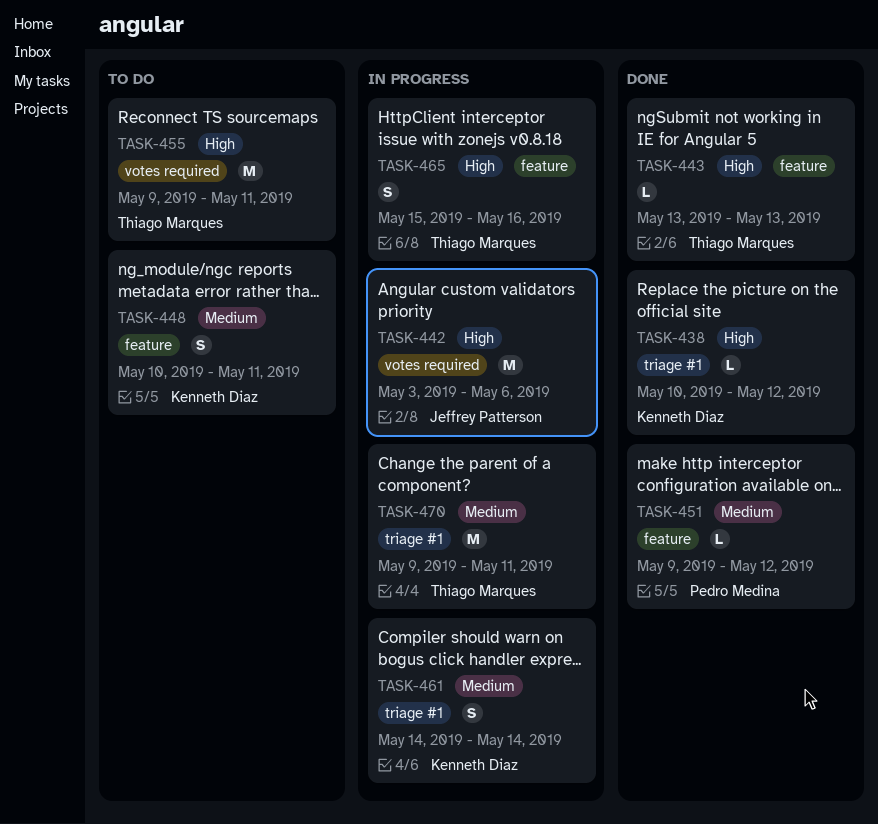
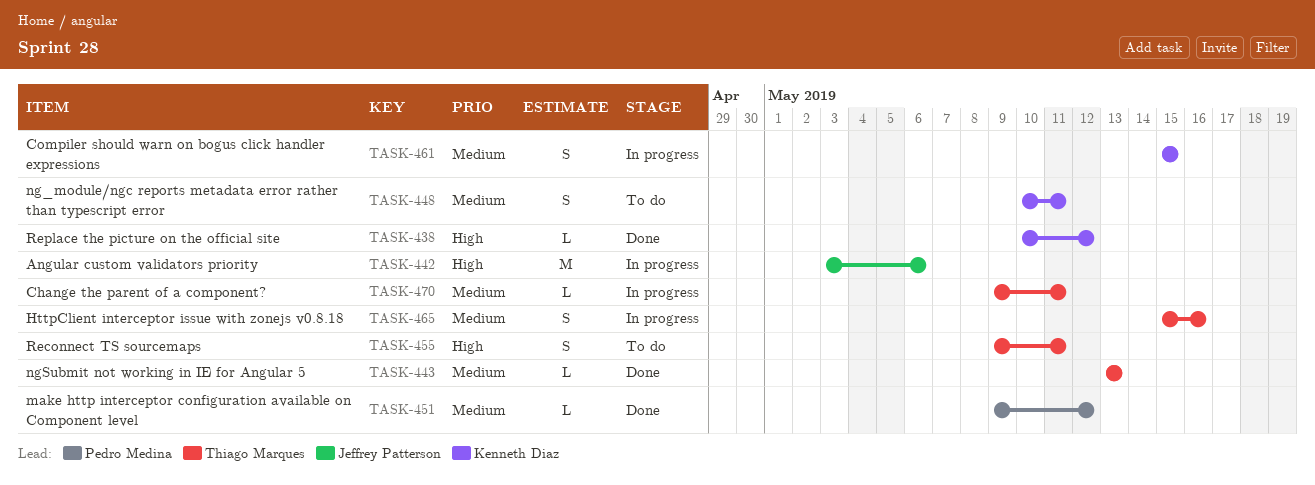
TASK-443, priority: High -> Medium
TASK-455, estimate: M -> S
TASK-461, start: May 14 -> May 15
TASK-461, due: May 14 -> May 15
TASK-465, priority: High -> Medium
TASK-470, estimate: M -> L

